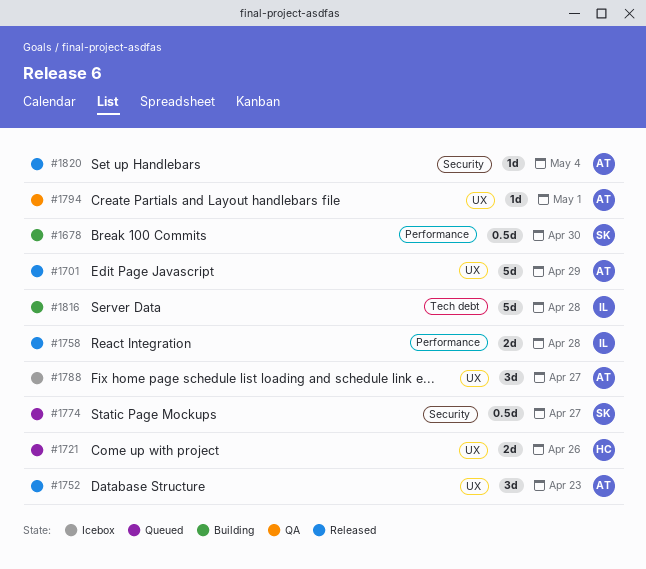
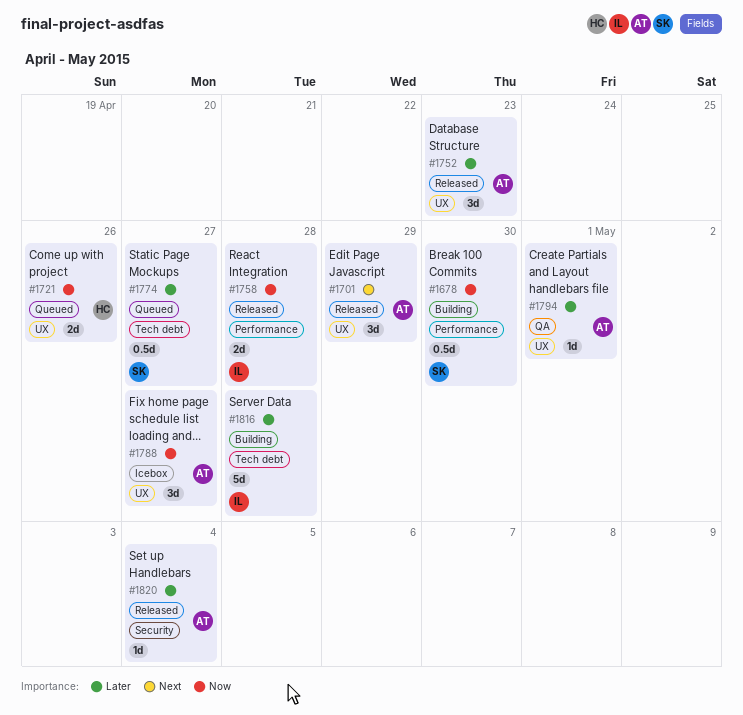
#1701, estimate: 5d -> 3d
#1774, label: Security -> Tech debt

